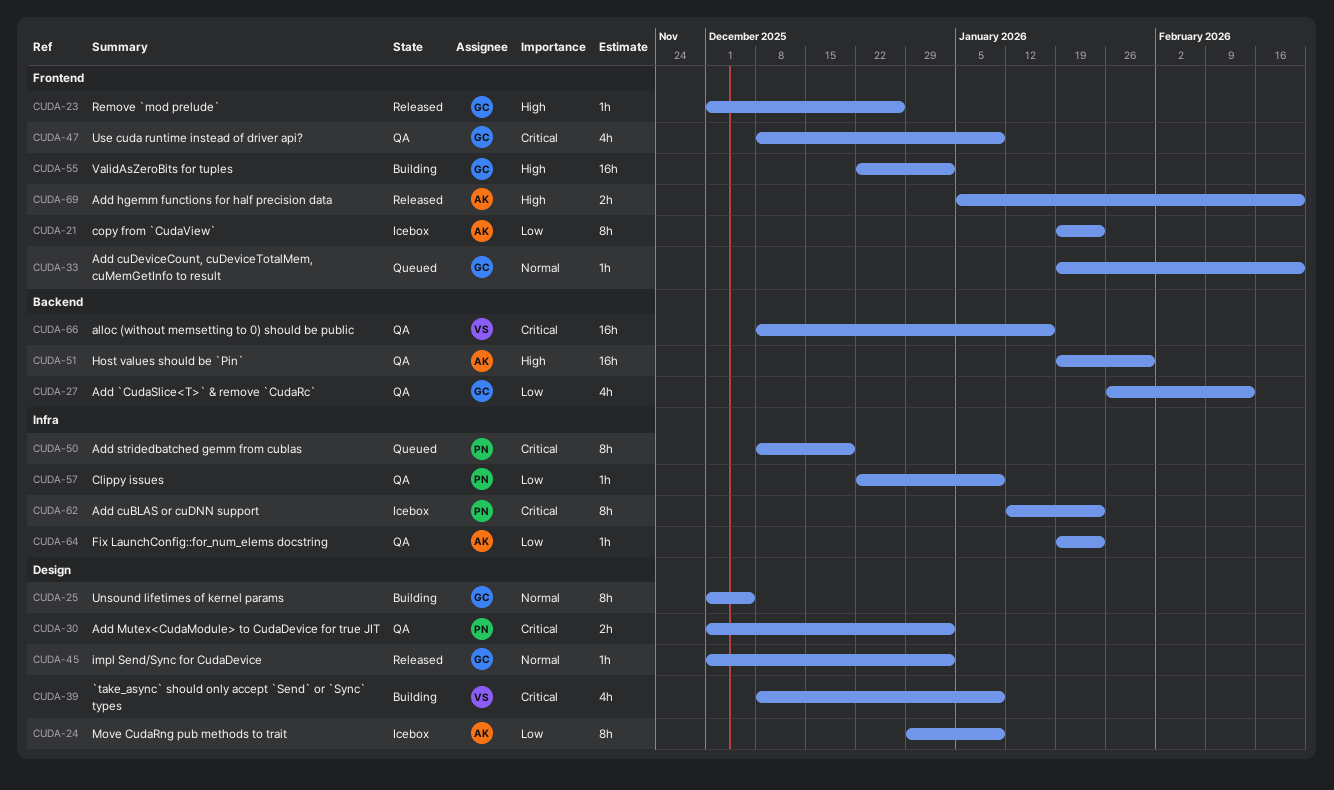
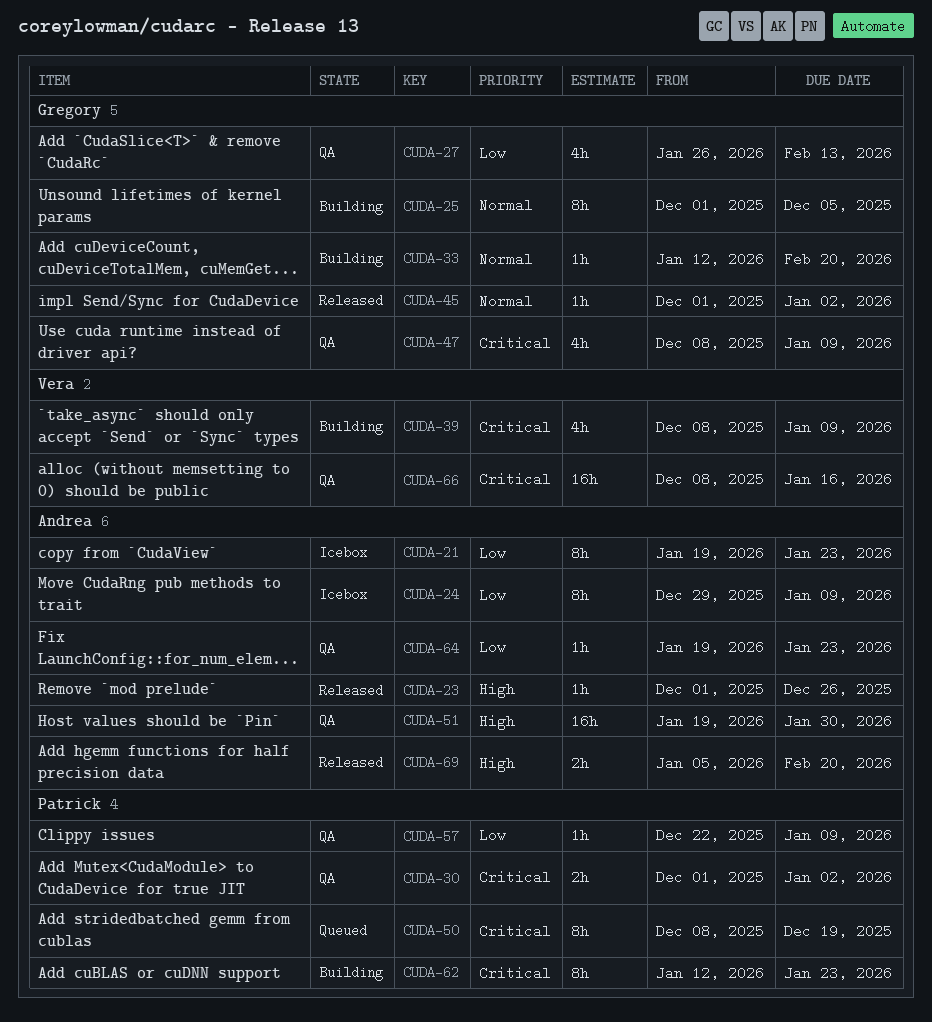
CUDA-23, owner: Gregory -> Andrea
CUDA-33, status: Queued -> Building
CUDA-33, start: Jan 19 -> Jan 12
CUDA-55: present -> none
CUDA-62, status: Icebox -> Building

